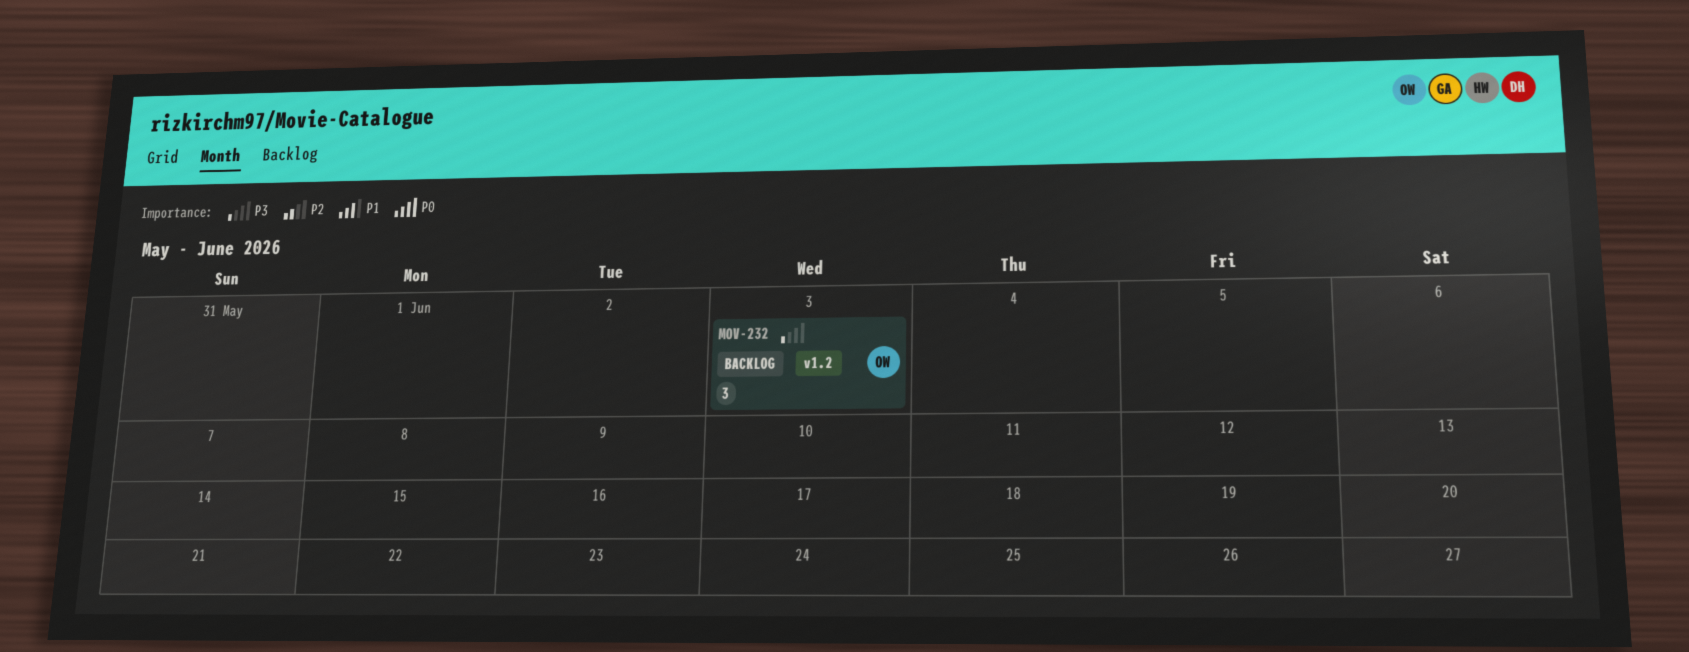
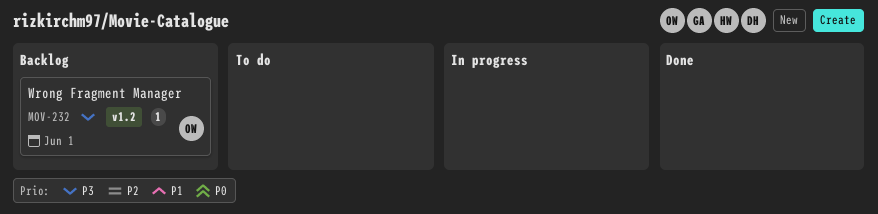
MOV-232, estimate: 3 -> 1
MOV-232, due: Jun 3 -> Jun 1

